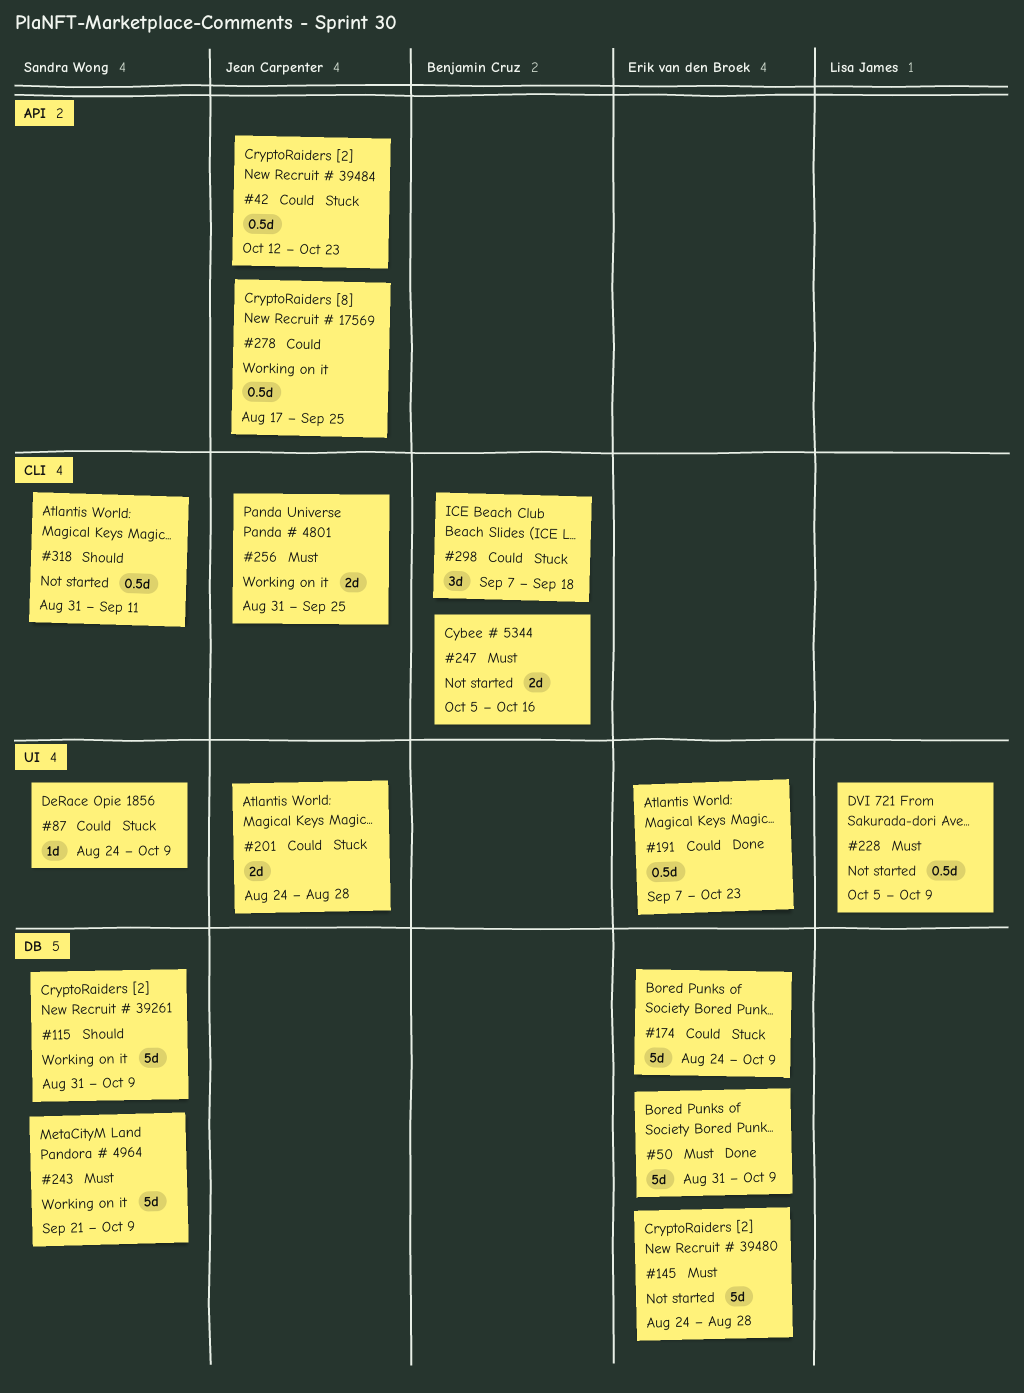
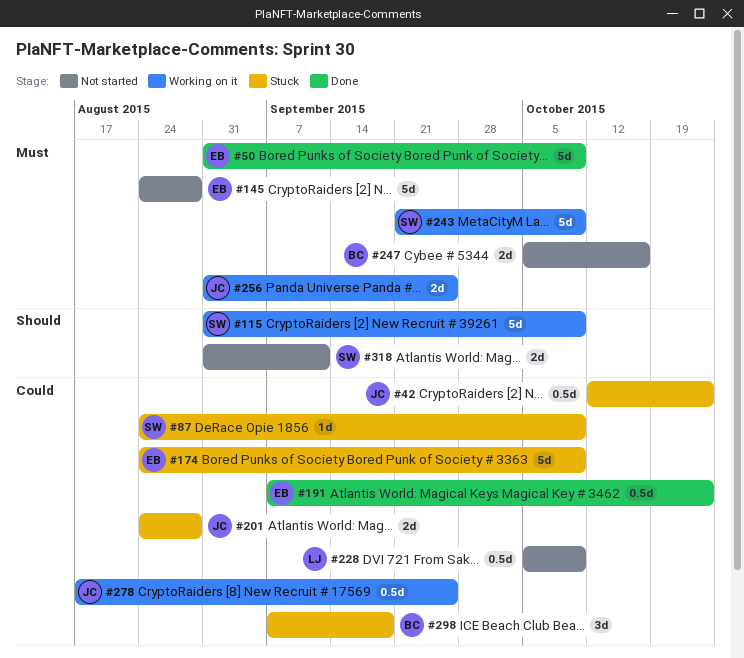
#228, priority: Must -> Could
#318, estimate: 0.5d -> 2d

